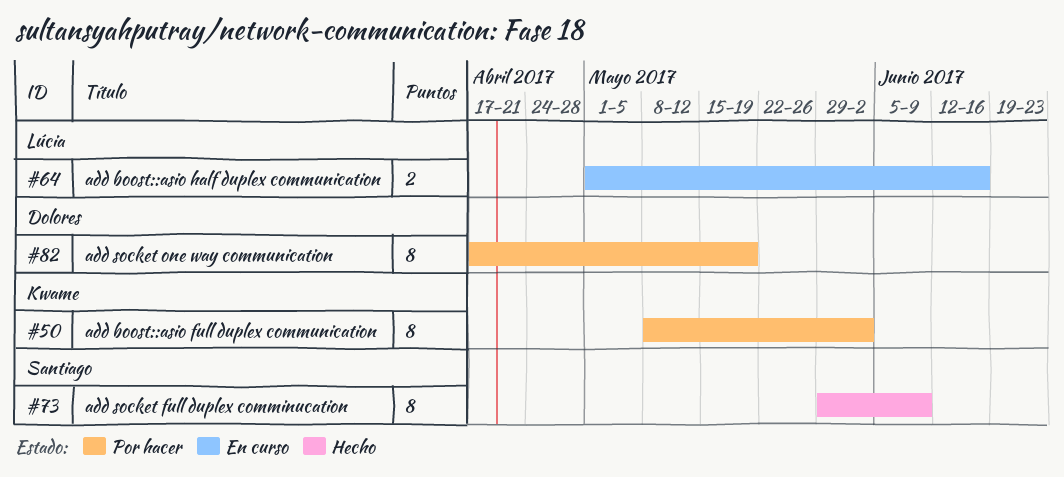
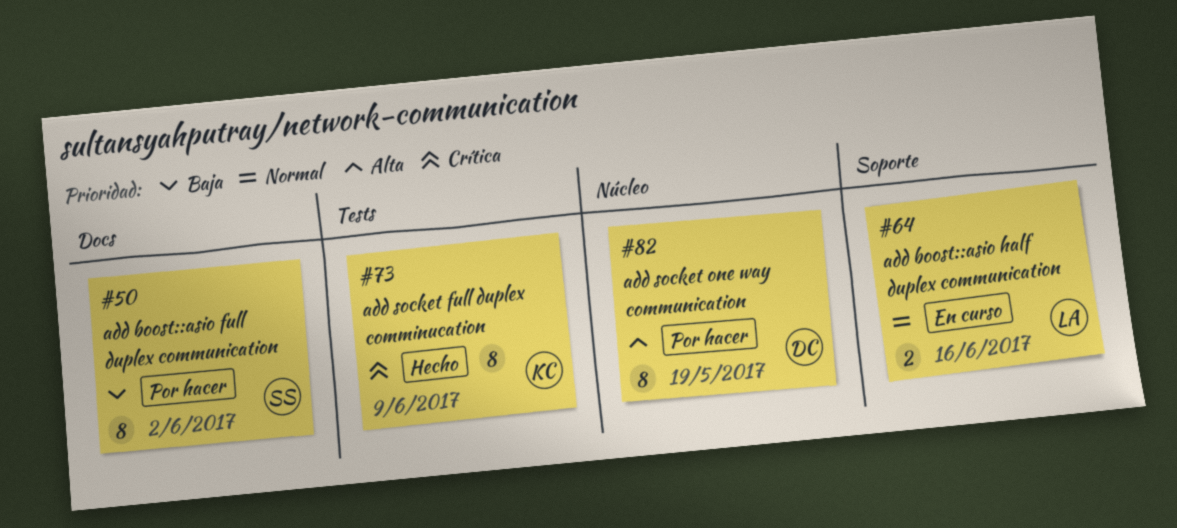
#50, owner: Kwame -> Santiago
#73, owner: Santiago -> Kwame

